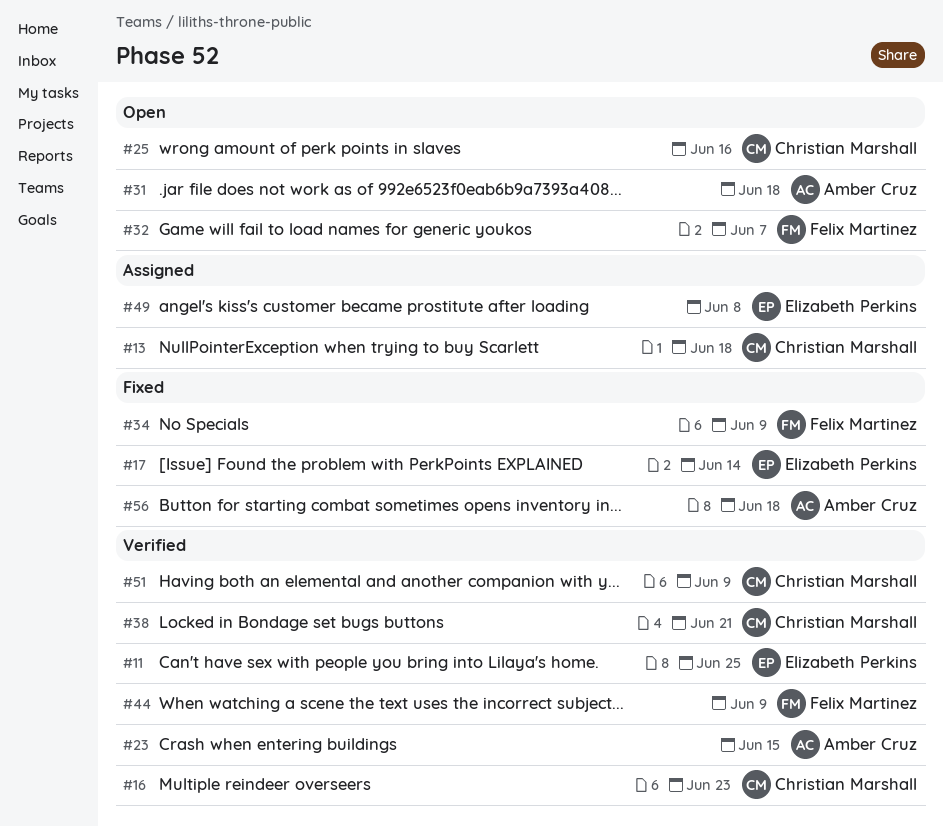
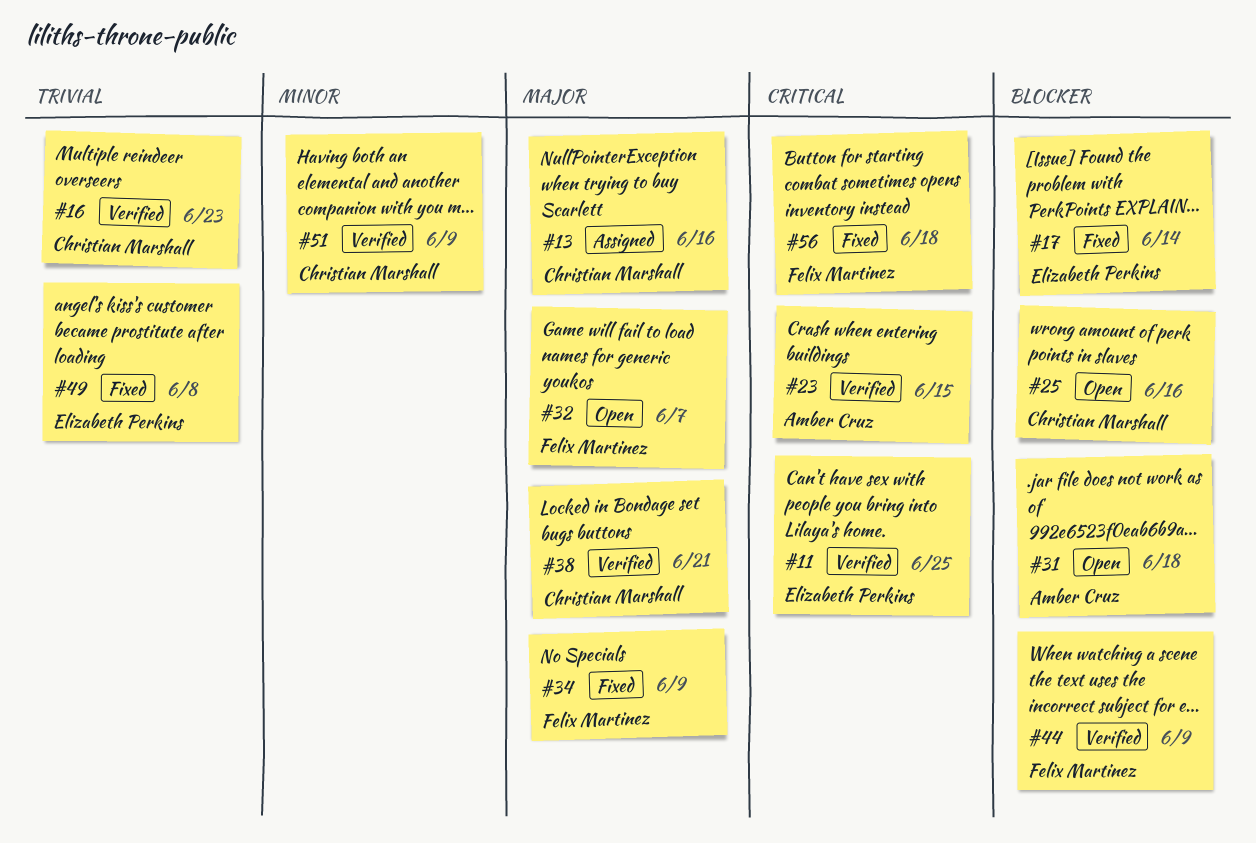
#13, due: Jun 18 -> Jun 16
#49, status: Assigned -> Fixed
#56, owner: Amber Cruz -> Felix Martinez

